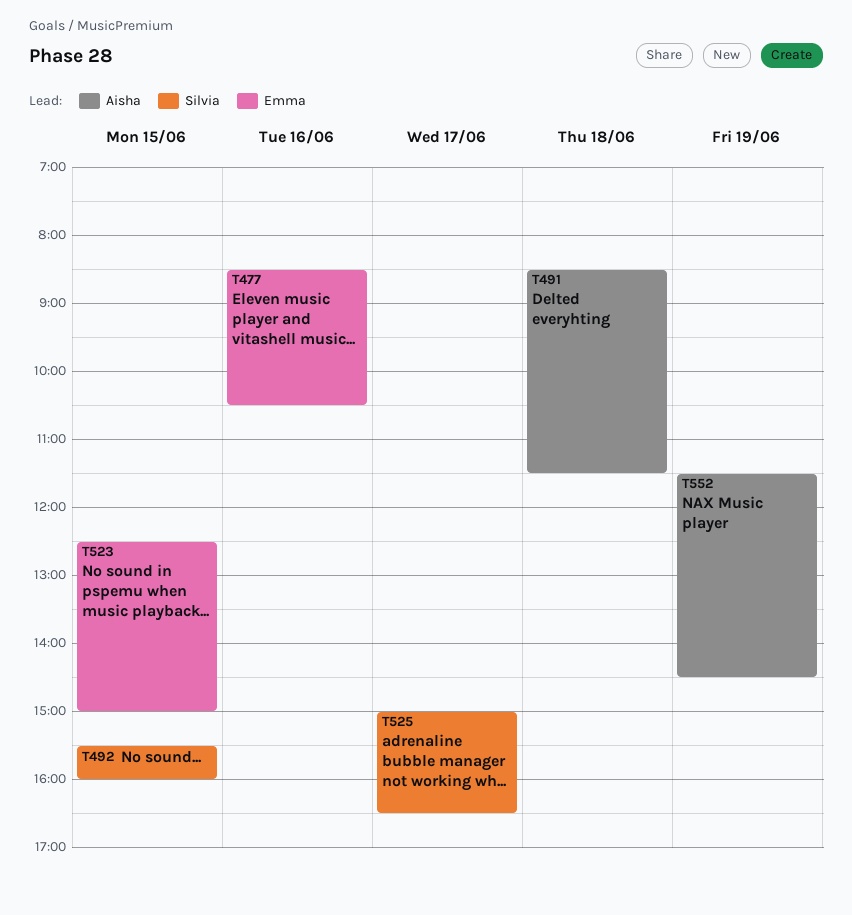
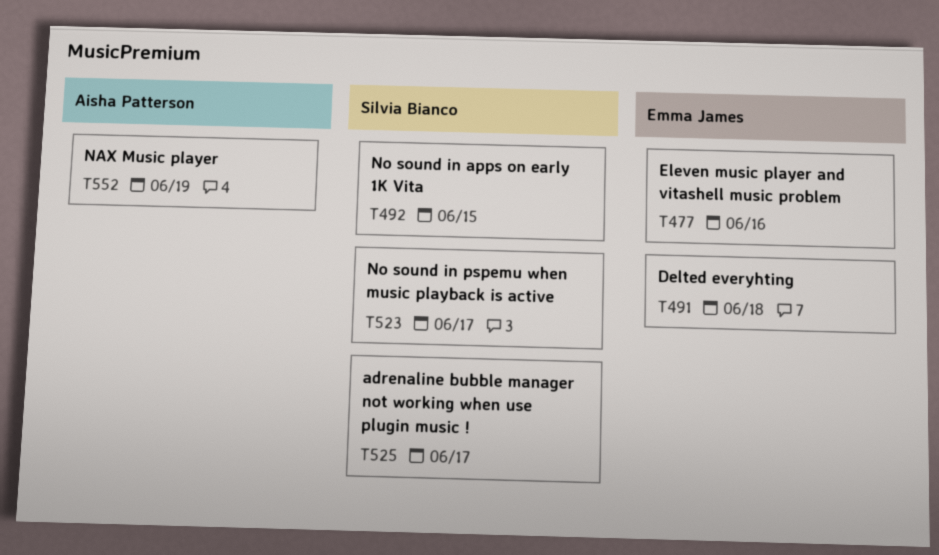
T491, owner: Aisha Patterson -> Emma James
T523, owner: Emma James -> Silvia Bianco
T523, day: Jun 15 -> Jun 17

